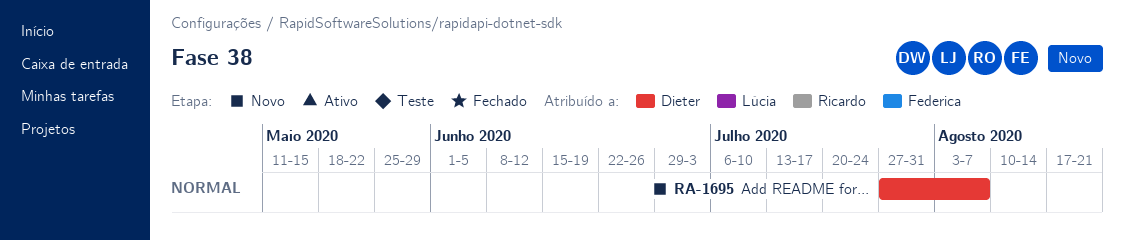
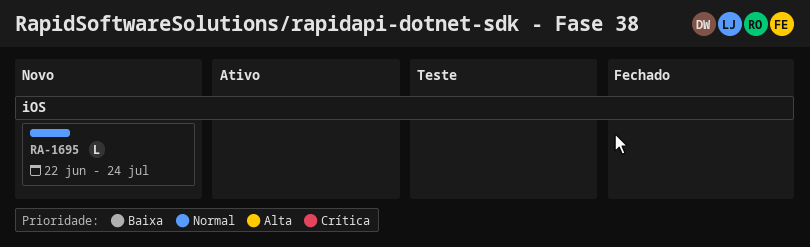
RA-1695, start: Jul 27 -> Jun 22
RA-1695, due: Aug 7 -> Jul 24

